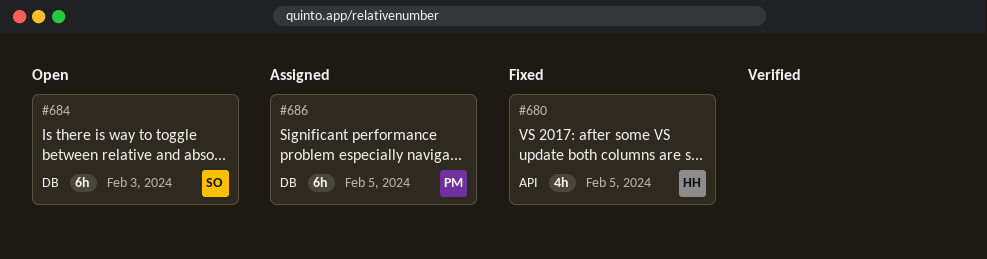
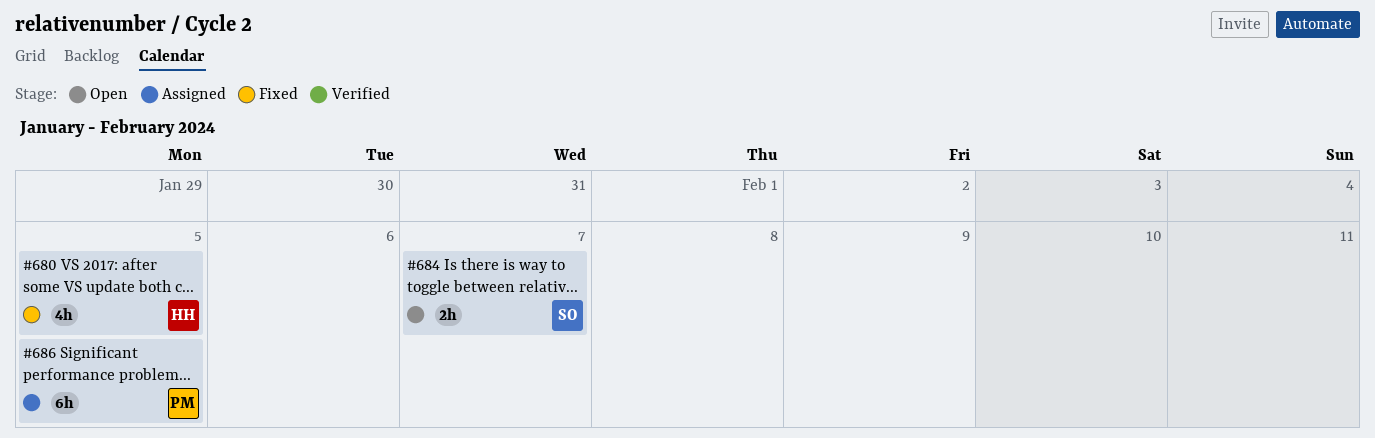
#684, estimate: 6h -> 2h
#684, due: Feb 3 -> Feb 7

